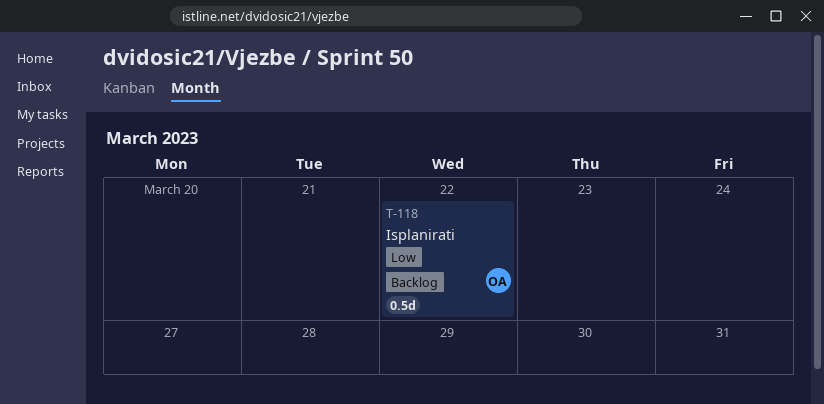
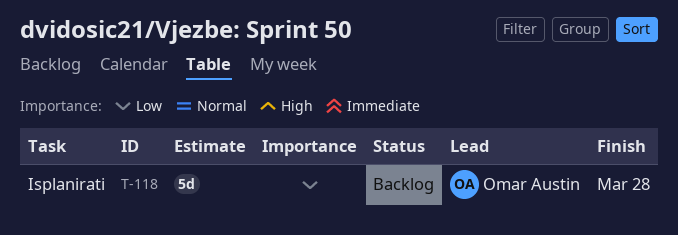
T-118, estimate: 0.5d -> 5d
T-118, due: Mar 22 -> Mar 28

